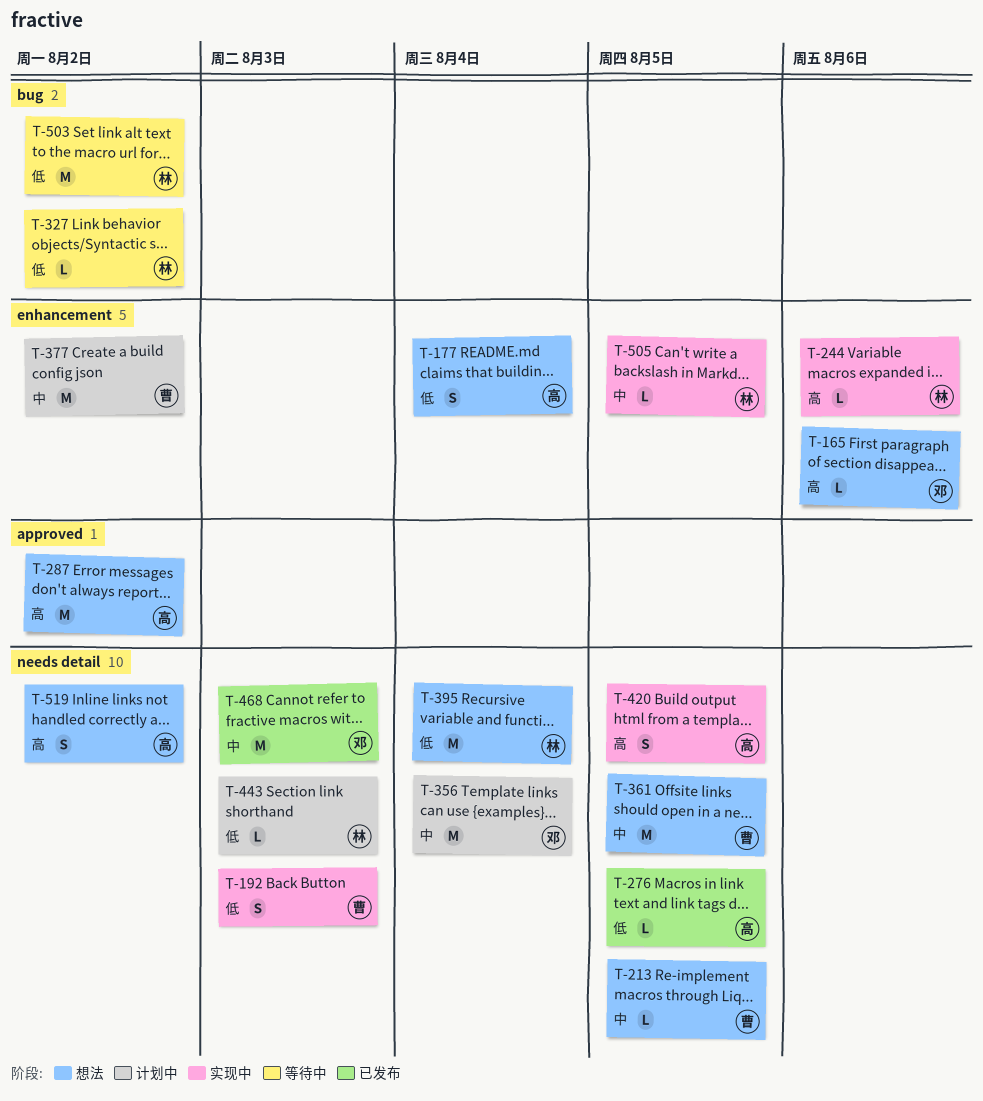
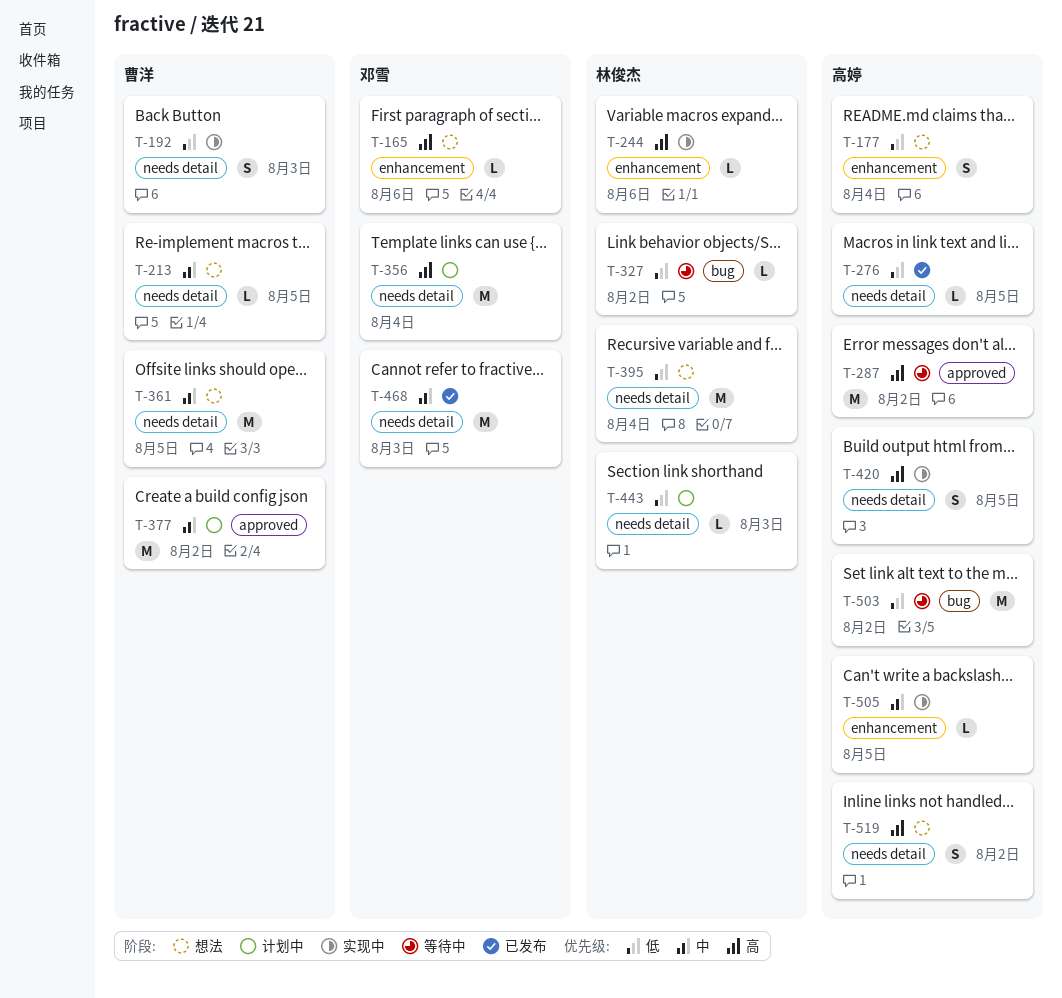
T-287, status: 想法 -> 等待中
T-356, priority: 中 -> 高
T-377, label: enhancement -> approved
T-503, owner: 林俊杰 -> 高婷
T-505, owner: 林俊杰 -> 高婷

